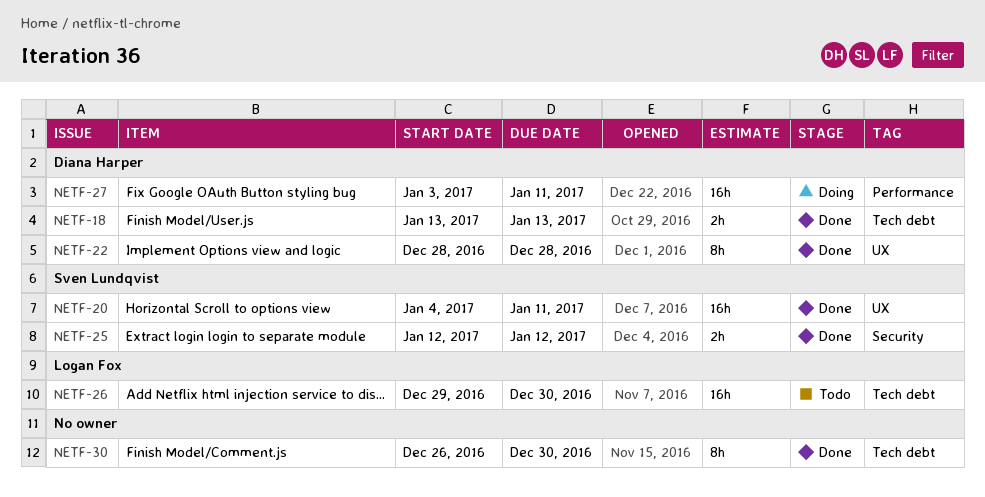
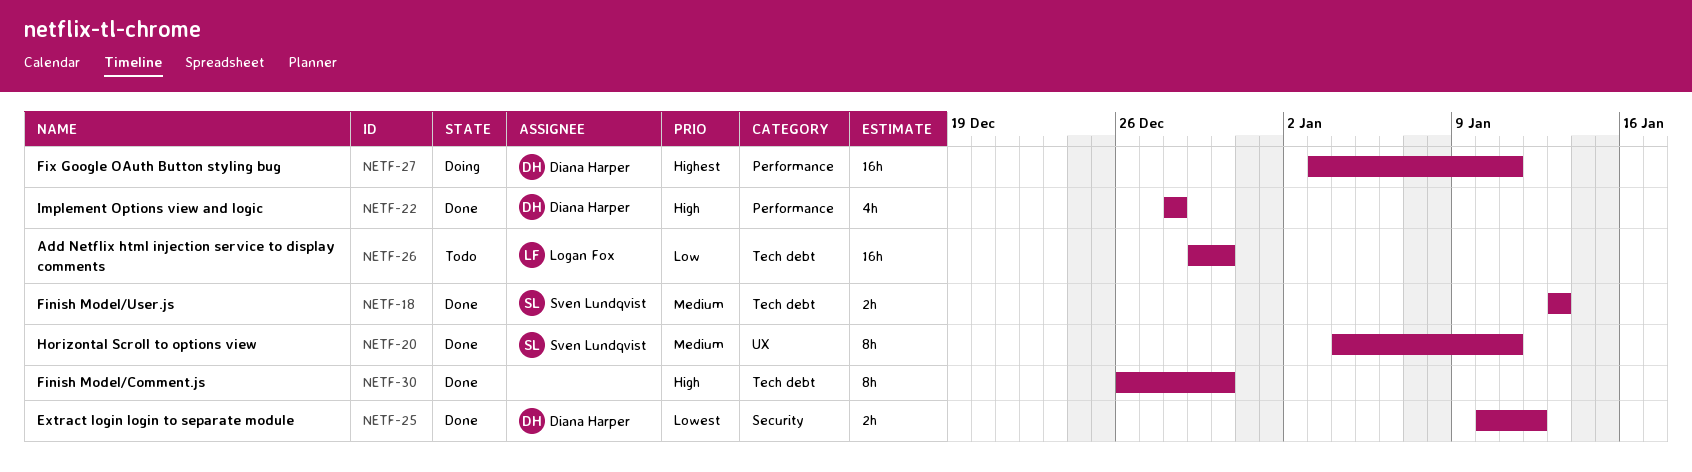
NETF-18, owner: Diana Harper -> Sven Lundqvist
NETF-20, estimate: 16h -> 8h
NETF-22, label: UX -> Performance
NETF-22, estimate: 8h -> 4h
NETF-25, owner: Sven Lundqvist -> Diana Harper
NETF-25, start: Jan 12 -> Jan 10

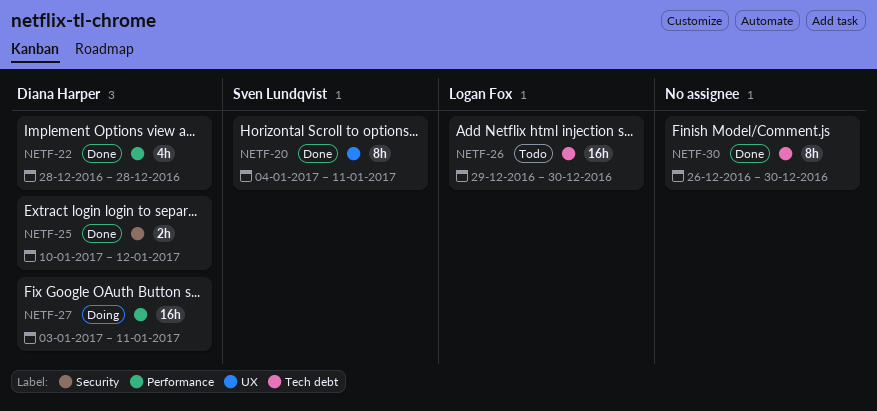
NETF-18: present -> none

